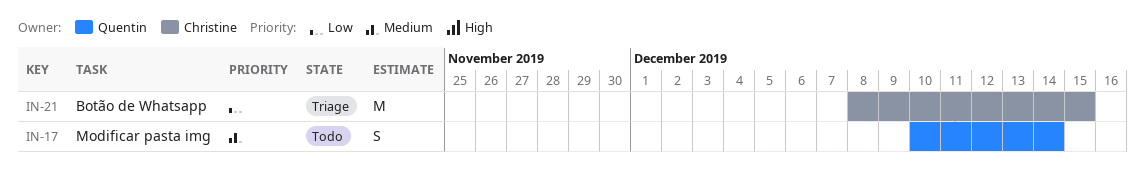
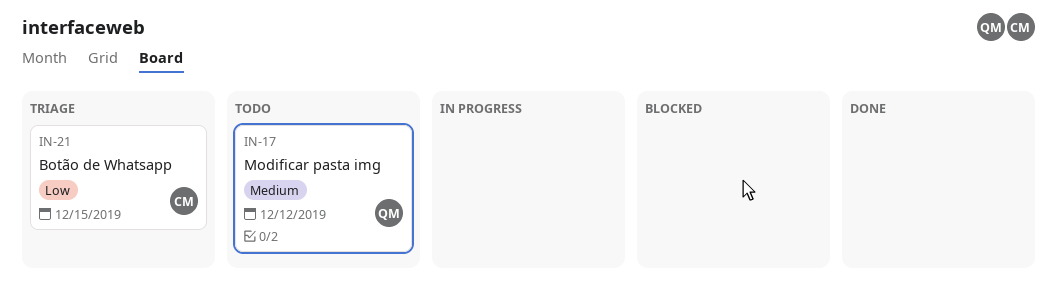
IN-17, due: Dec 14 -> Dec 12

